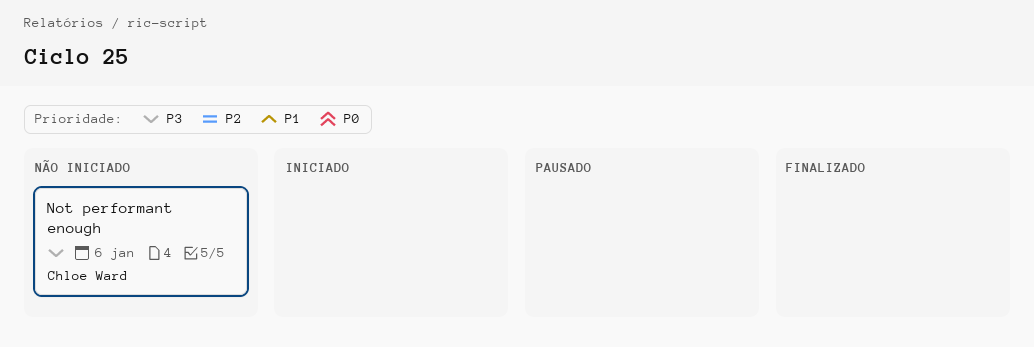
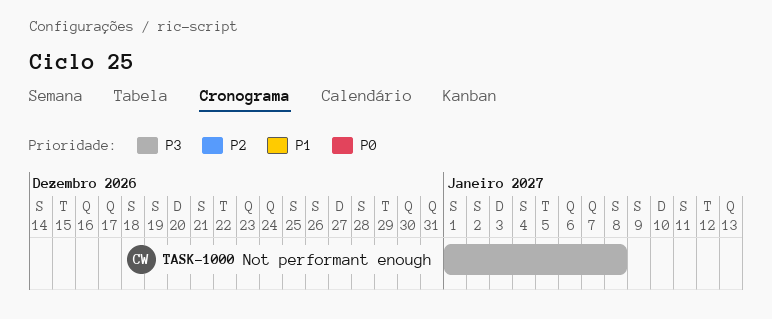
Not performant enough, due: Jan 6 -> Jan 8

